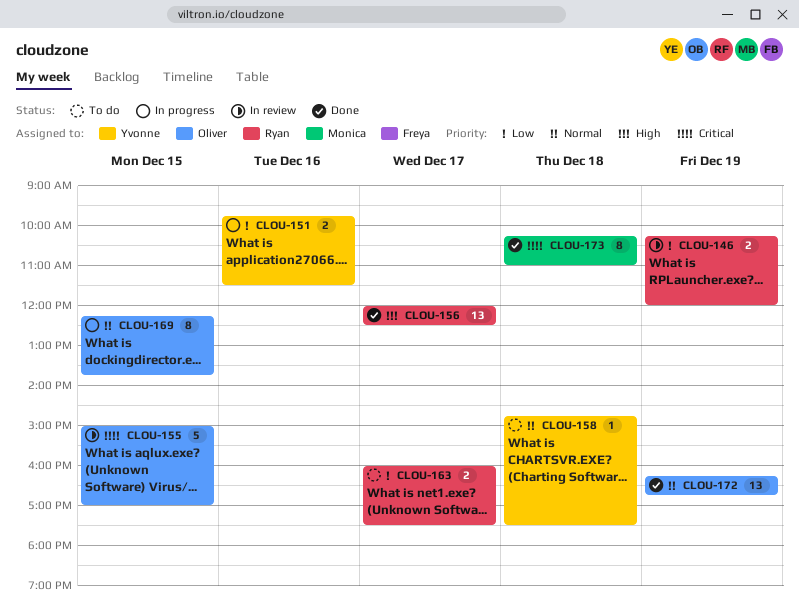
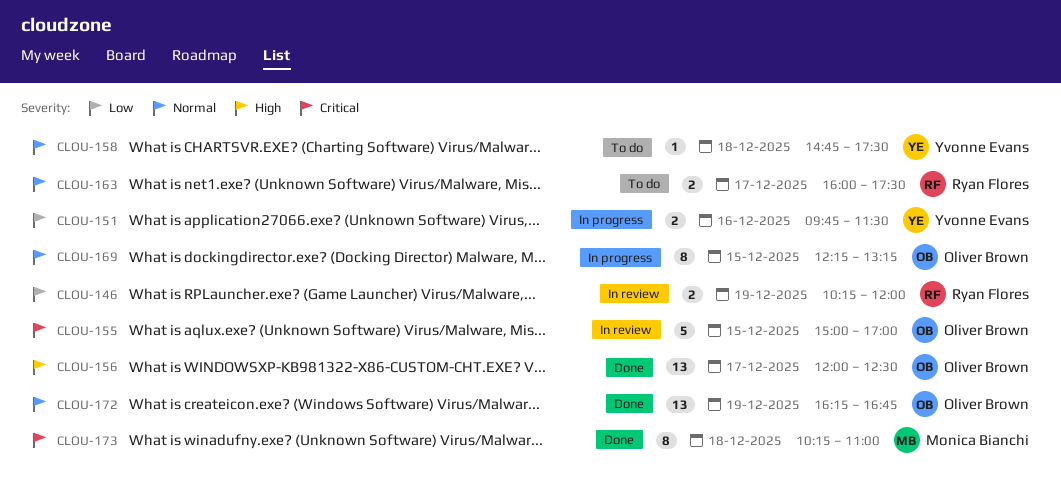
CLOU-156, owner: Ryan Flores -> Oliver Brown
CLOU-163, priority: Low -> Normal
CLOU-169, ends: 13:45 -> 13:15

